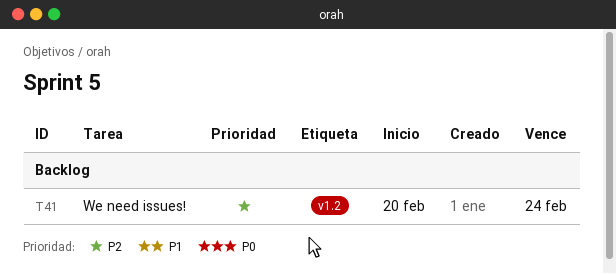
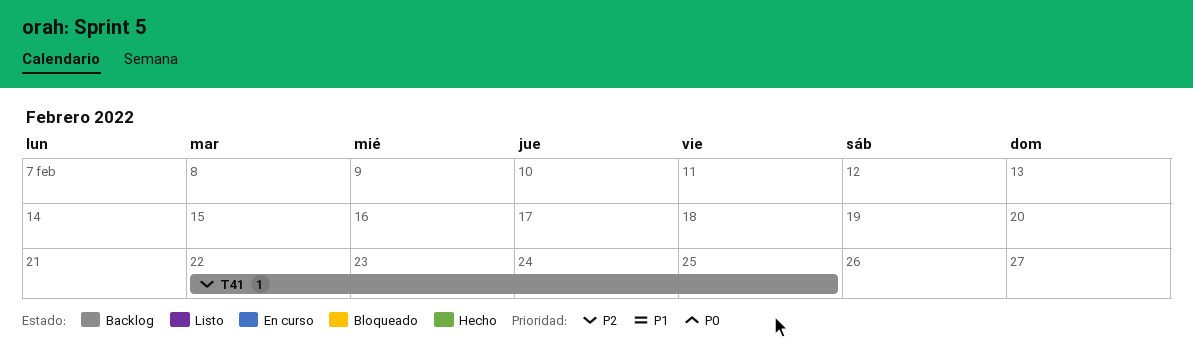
T41, start: Feb 20 -> Feb 22
T41, due: Feb 24 -> Feb 25

